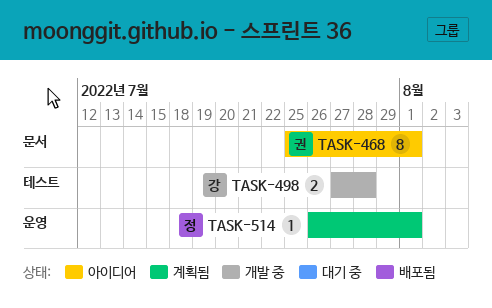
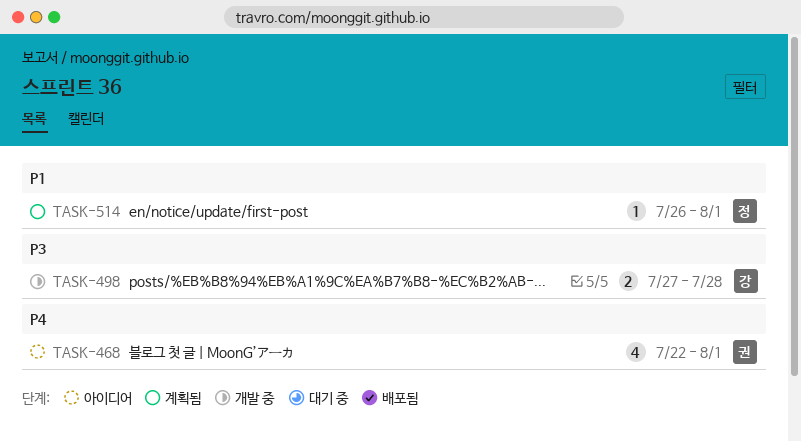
TASK-468, estimate: 8 -> 4
TASK-468, start: Jul 25 -> Jul 22

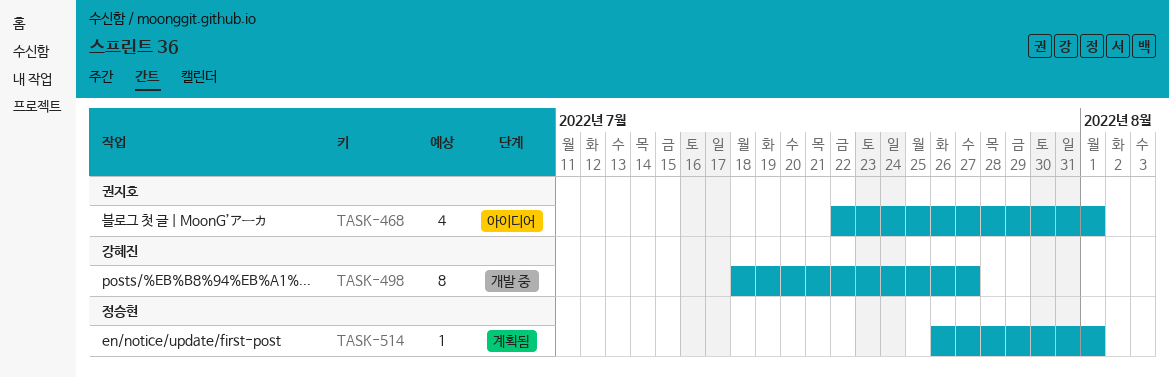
TASK-498, estimate: 2 -> 8
TASK-498, start: Jul 27 -> Jul 18
TASK-498, due: Jul 28 -> Jul 27

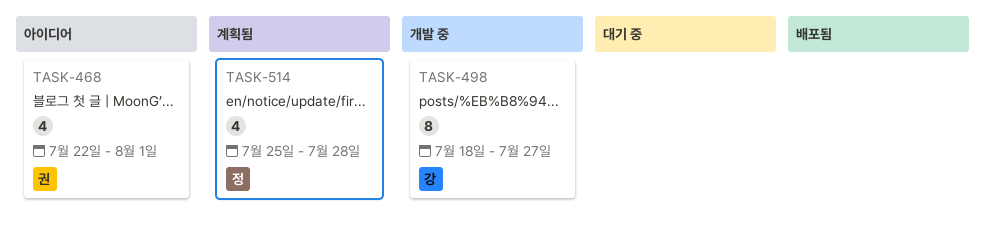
TASK-514, estimate: 1 -> 4
TASK-514, start: Jul 26 -> Jul 25
TASK-514, due: Aug 1 -> Jul 28

